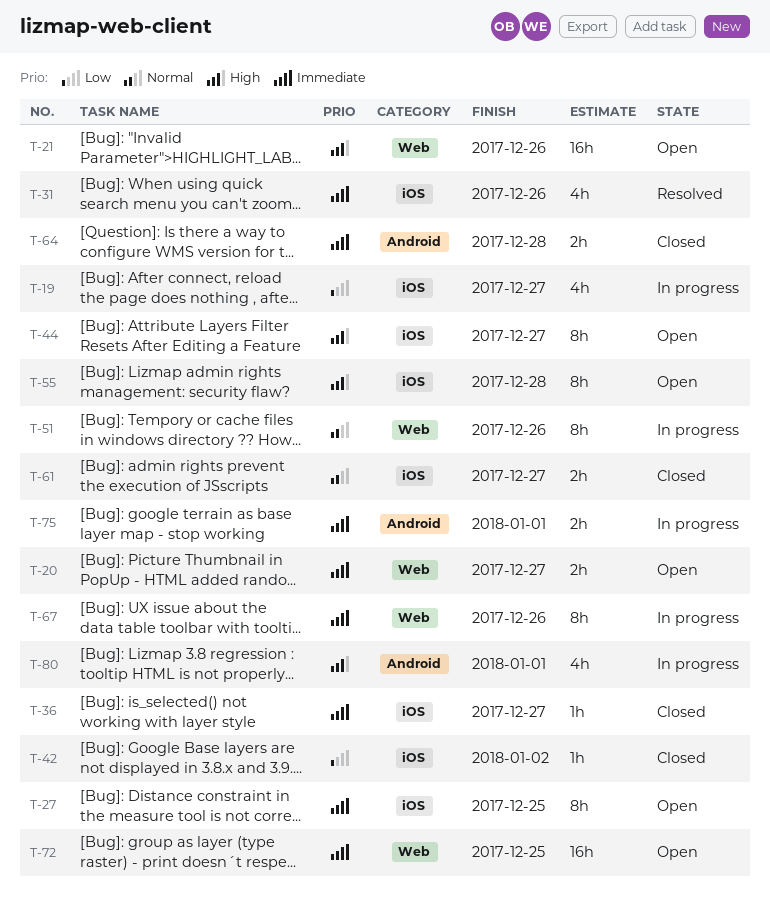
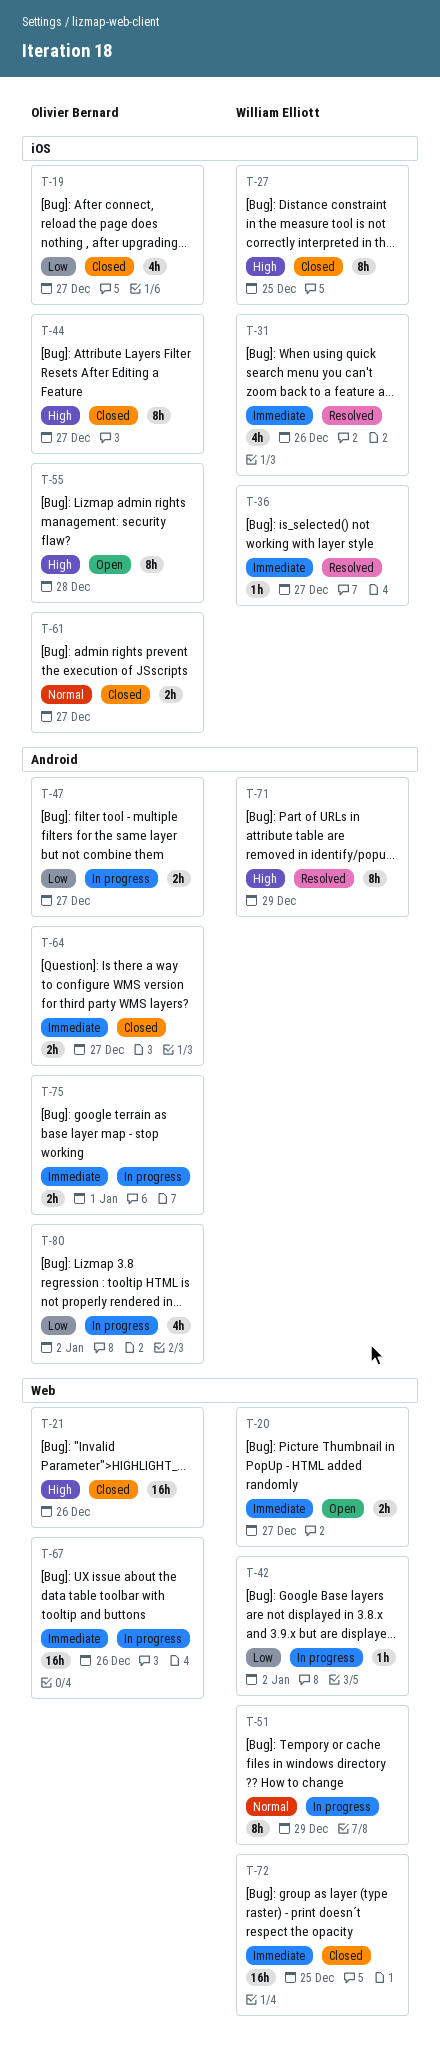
T-19, status: In progress -> Closed
T-21, status: Open -> Closed
T-27, status: Open -> Closed
T-27, priority: Immediate -> High
T-36, status: Closed -> Resolved
T-42, status: Closed -> In progress
T-42, label: iOS -> Web
T-44, status: Open -> Closed
T-47: none -> present
T-51, due: Dec 26 -> Dec 29
T-64, due: Dec 28 -> Dec 27
T-67, estimate: 8h -> 16h
T-71: none -> present
T-72, status: Open -> Closed
T-80, priority: High -> Low
T-80, due: Jan 1 -> Jan 2

